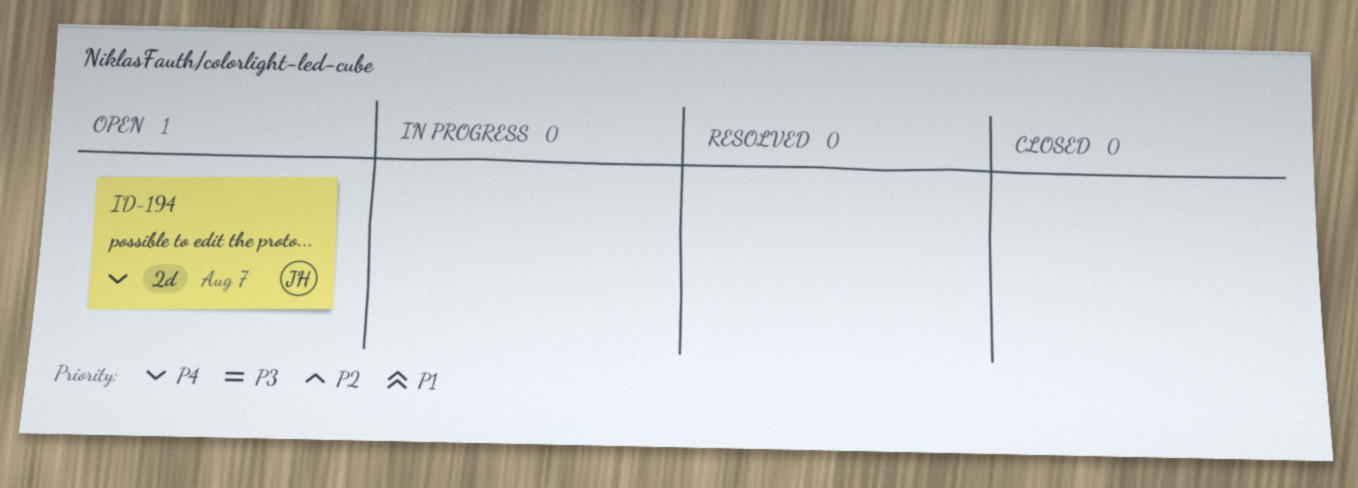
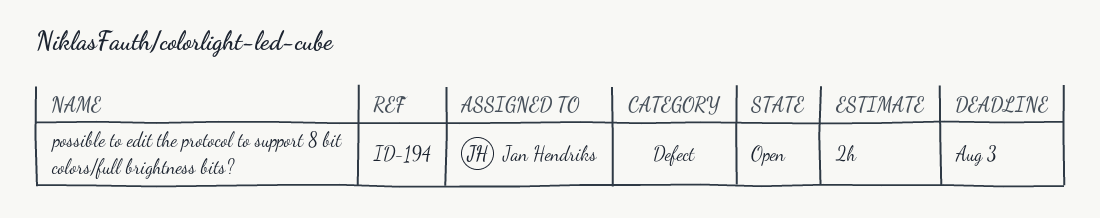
ID-194, estimate: 2d -> 2h
ID-194, due: Aug 7 -> Aug 3

